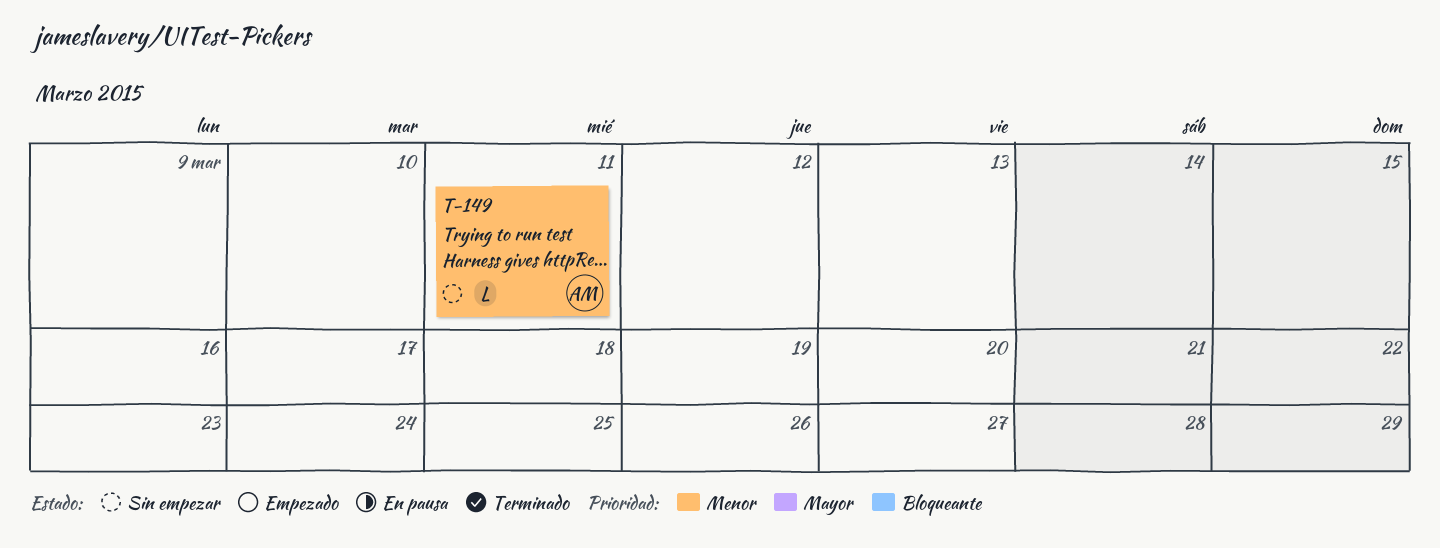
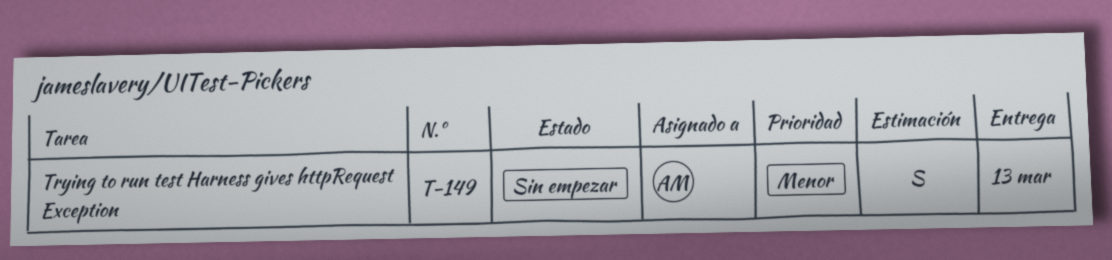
T-149, estimate: L -> S
T-149, due: Mar 11 -> Mar 13

